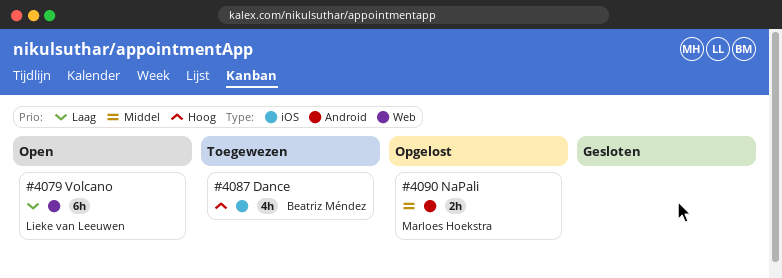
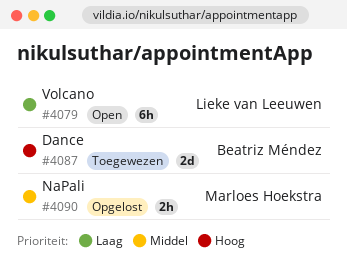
#4087, estimate: 4h -> 2d

